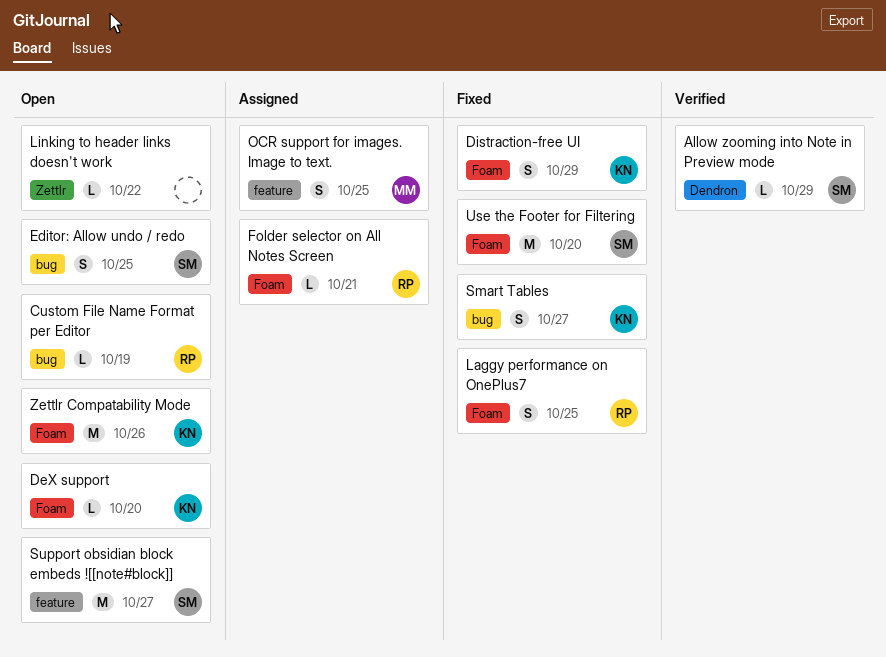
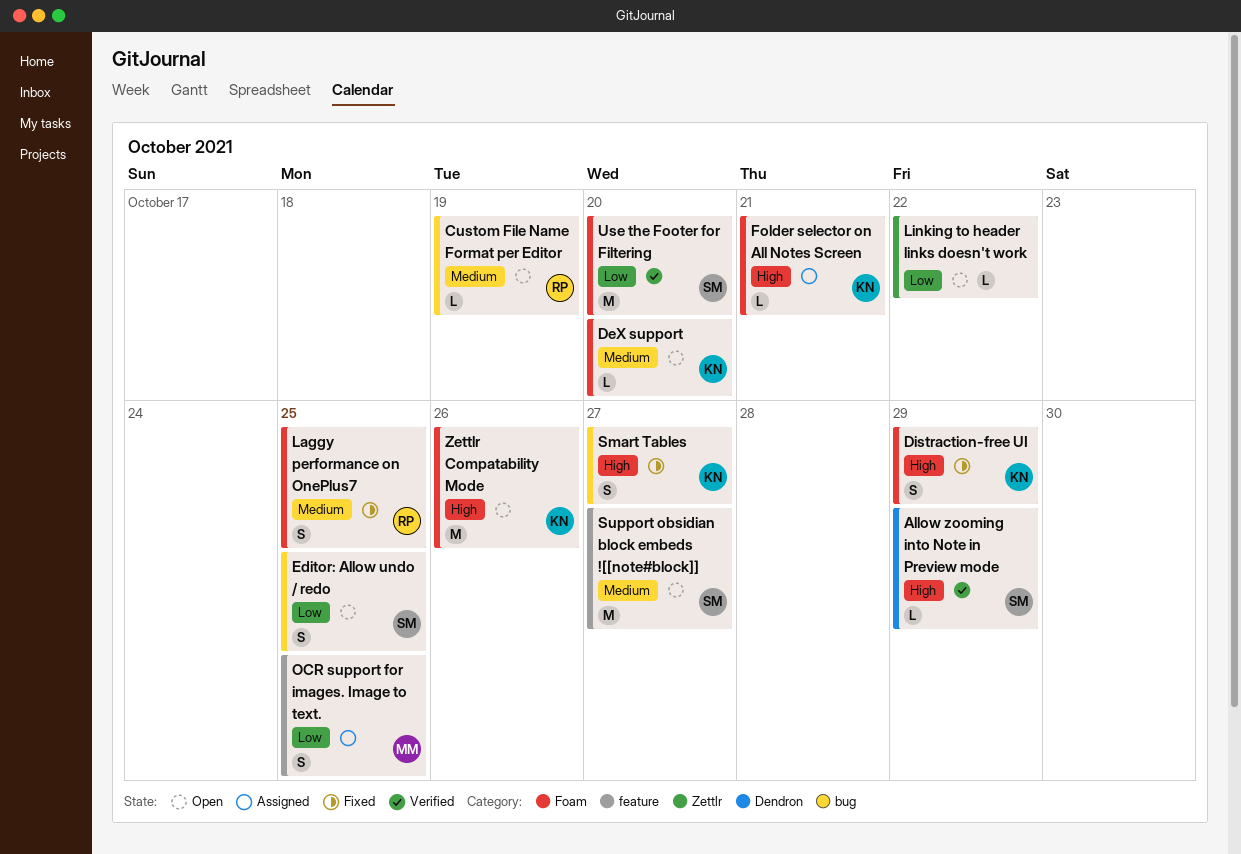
Folder selector on All Notes Screen, owner: RP -> KN
Use the Footer for Filtering, status: Fixed -> Verified

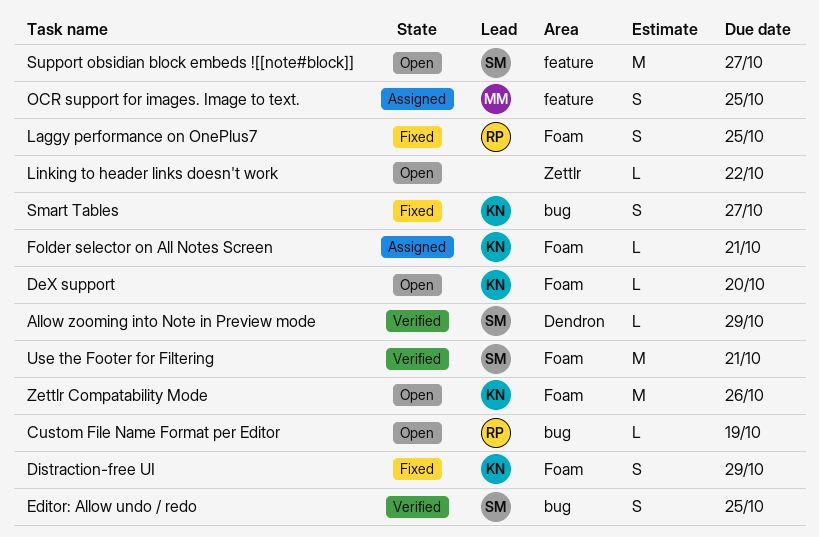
Editor: Allow undo / redo, status: Open -> Verified
Use the Footer for Filtering, due: Oct 20 -> Oct 21

